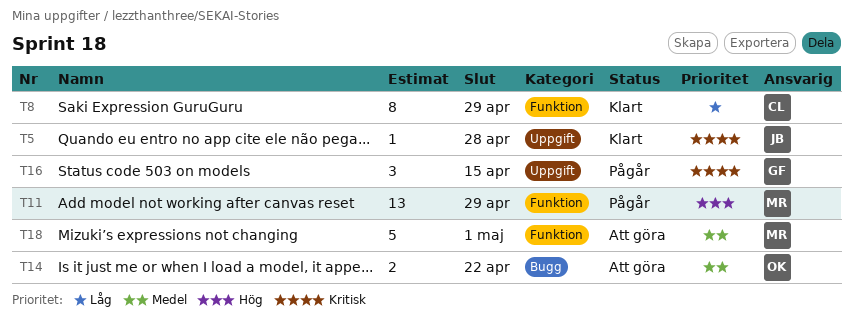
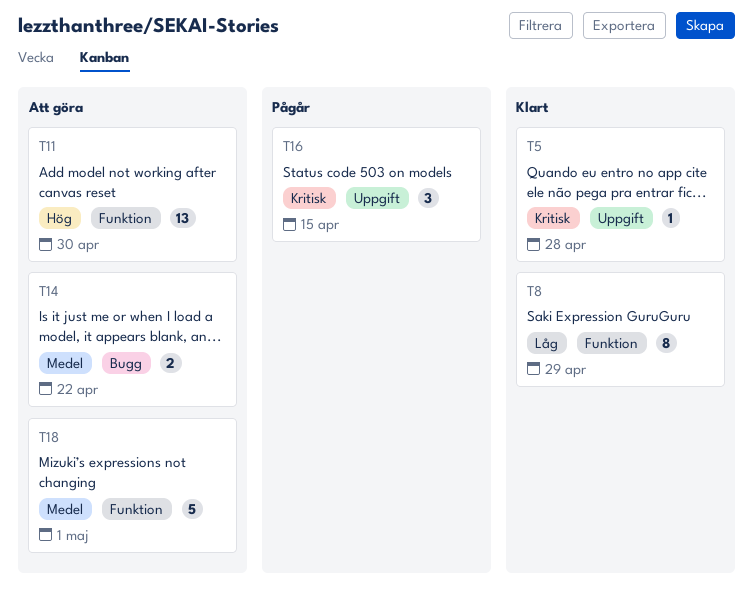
T11, status: Pågår -> Att göra
T11, due: Apr 29 -> Apr 30

